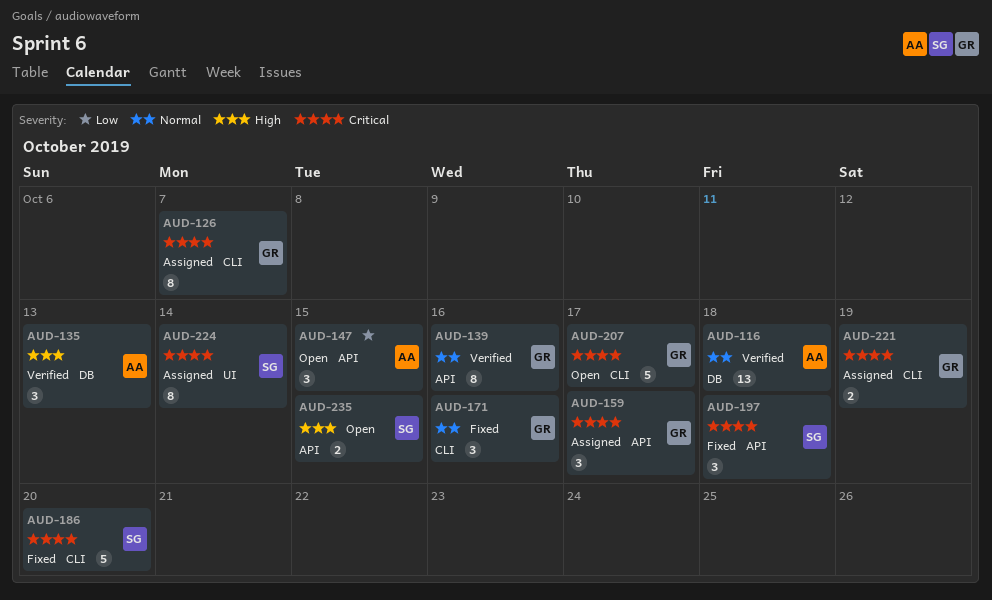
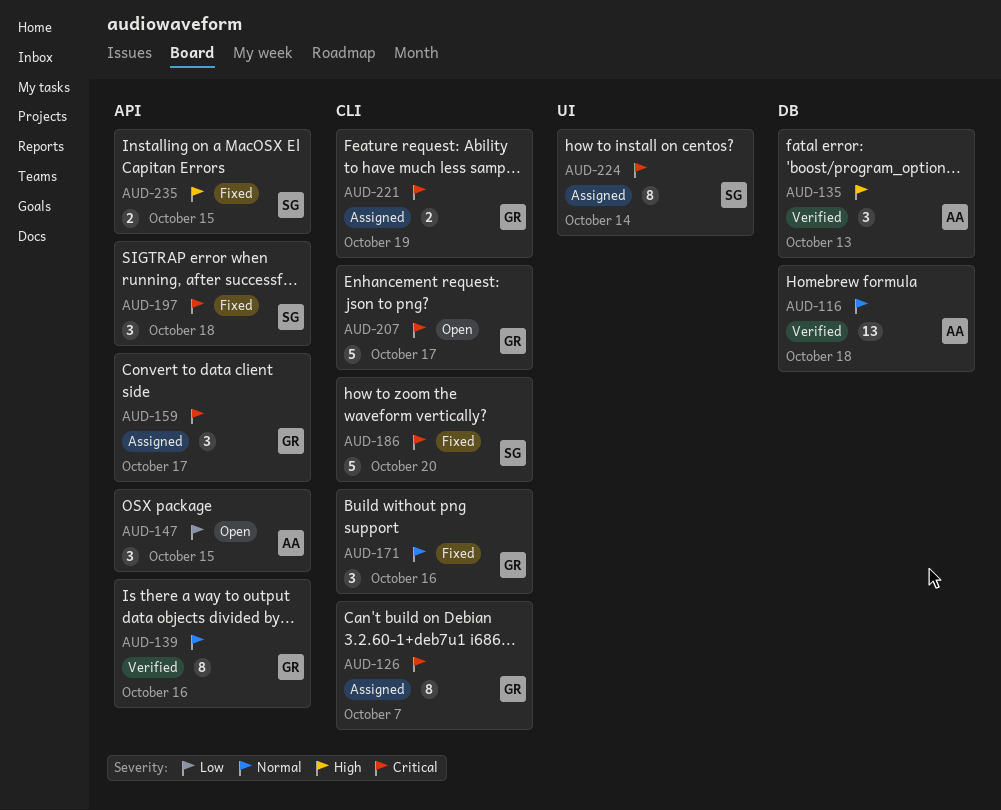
AUD-235, status: Open -> Fixed

